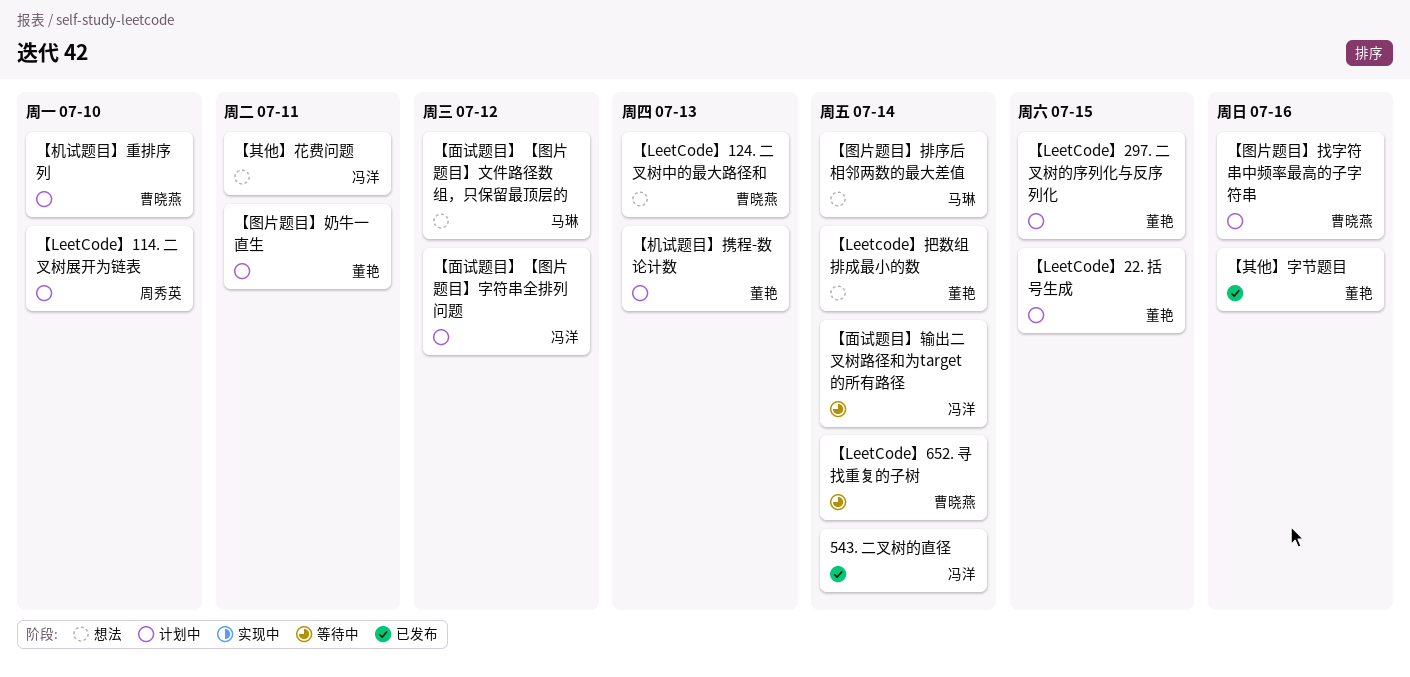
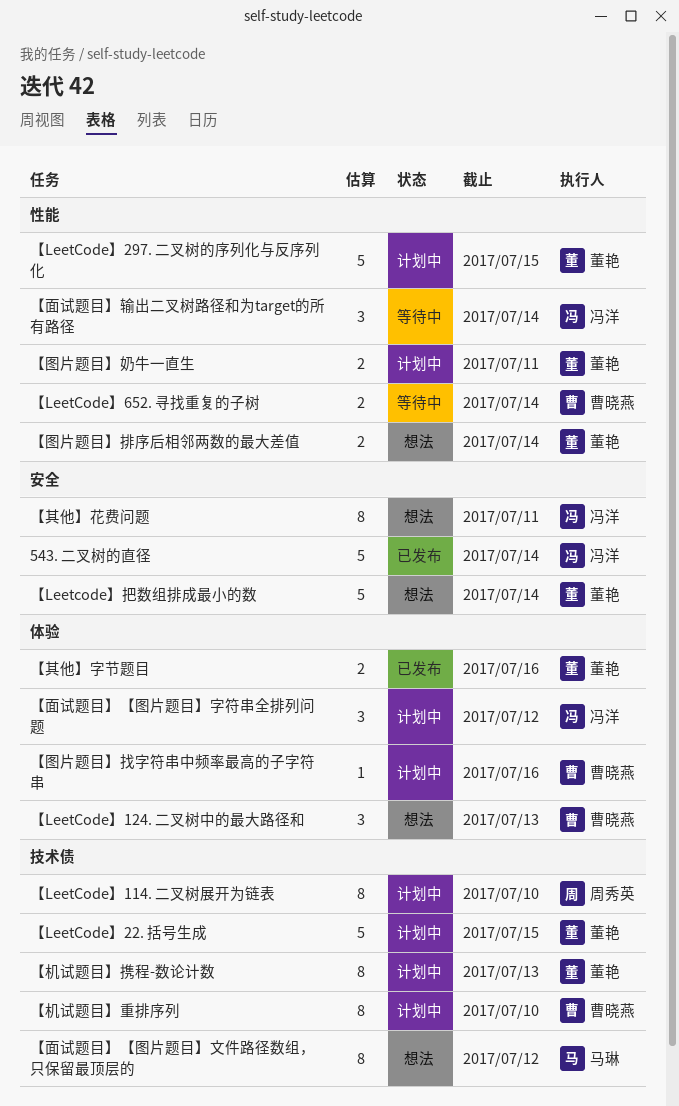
【图片题目】排序后相邻两数的最大差值, owner: 马琳 -> 董艳

